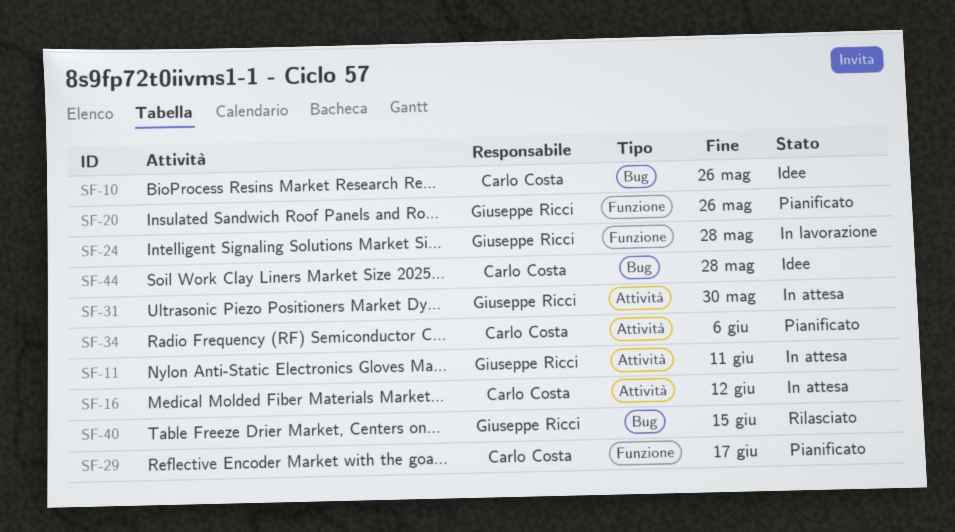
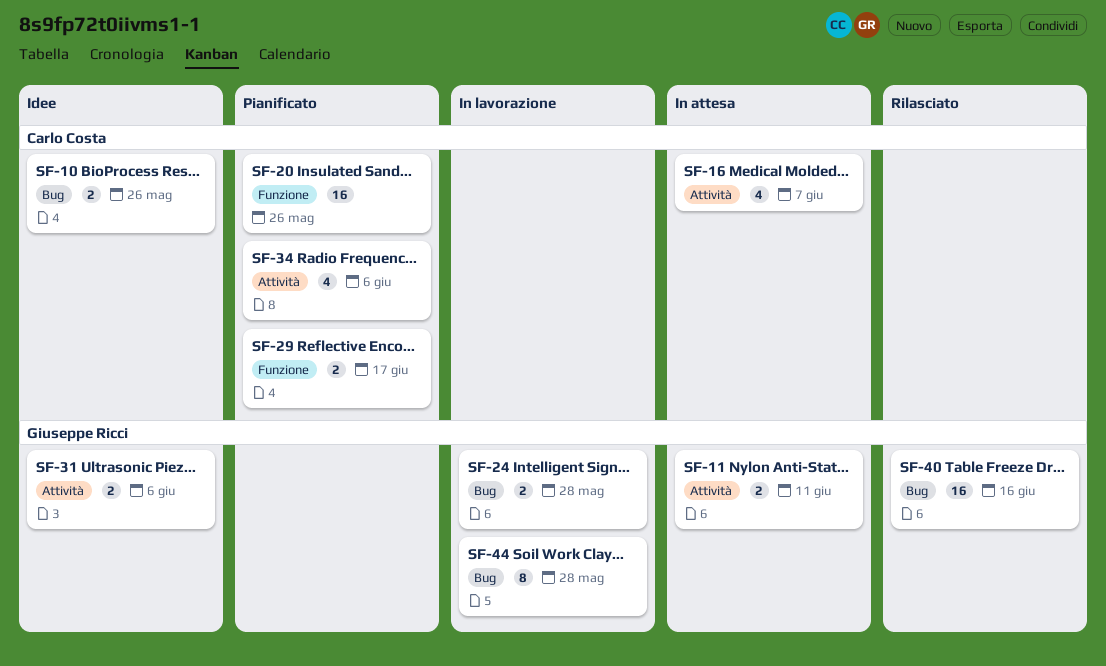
SF-16, due: Jun 12 -> Jun 7
SF-20, owner: Giuseppe Ricci -> Carlo Costa
SF-24, label: Funzione -> Bug
SF-31, status: In attesa -> Idee
SF-31, due: May 30 -> Jun 6
SF-40, due: Jun 15 -> Jun 16
SF-44, status: Idee -> In lavorazione
SF-44, owner: Carlo Costa -> Giuseppe Ricci

